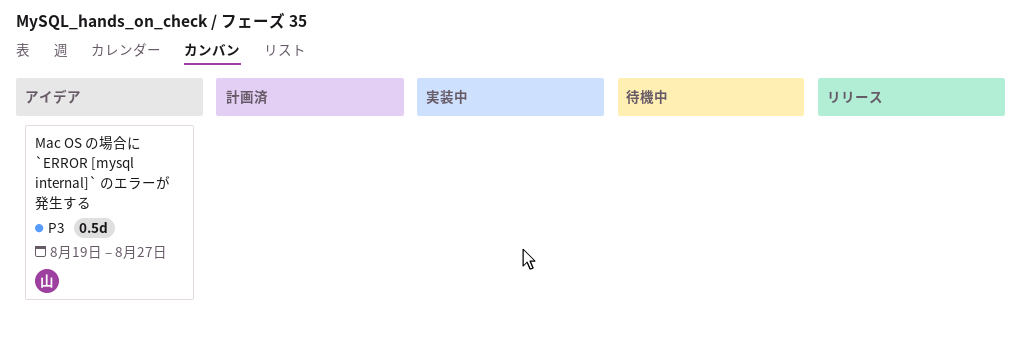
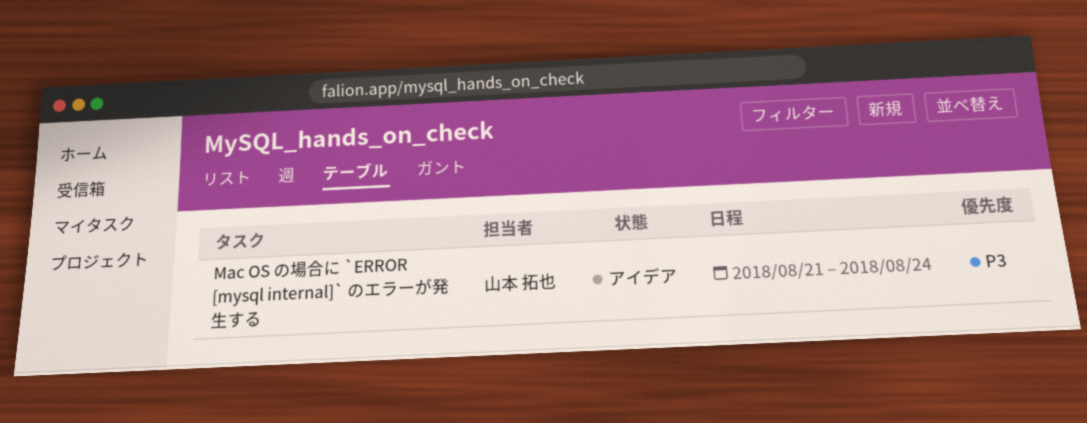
Mac OS の場合に `ERROR [mysql internal]` のエラーが発生する, start: Aug 19 -> Aug 21
Mac OS の場合に `ERROR [mysql internal]` のエラーが発生する, due: Aug 27 -> Aug 24

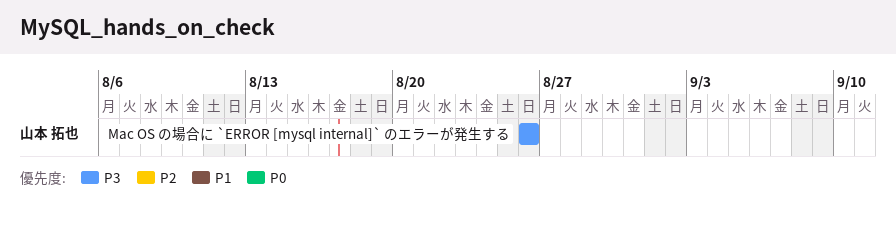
Mac OS の場合に `ERROR [mysql internal]` のエラーが発生する, start: Aug 21 -> Aug 26
Mac OS の場合に `ERROR [mysql internal]` のエラーが発生する, due: Aug 24 -> Aug 26

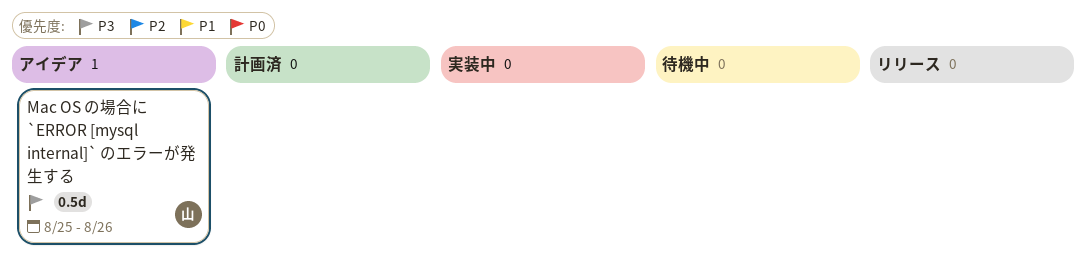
Mac OS の場合に `ERROR [mysql internal]` のエラーが発生する, start: Aug 26 -> Aug 25

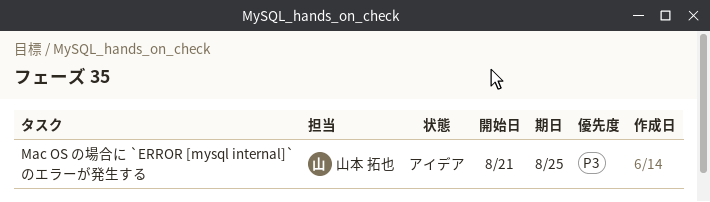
Mac OS の場合に `ERROR [mysql internal]` のエラーが発生する, start: Aug 25 -> Aug 21
Mac OS の場合に `ERROR [mysql internal]` のエラーが発生する, due: Aug 26 -> Aug 25

